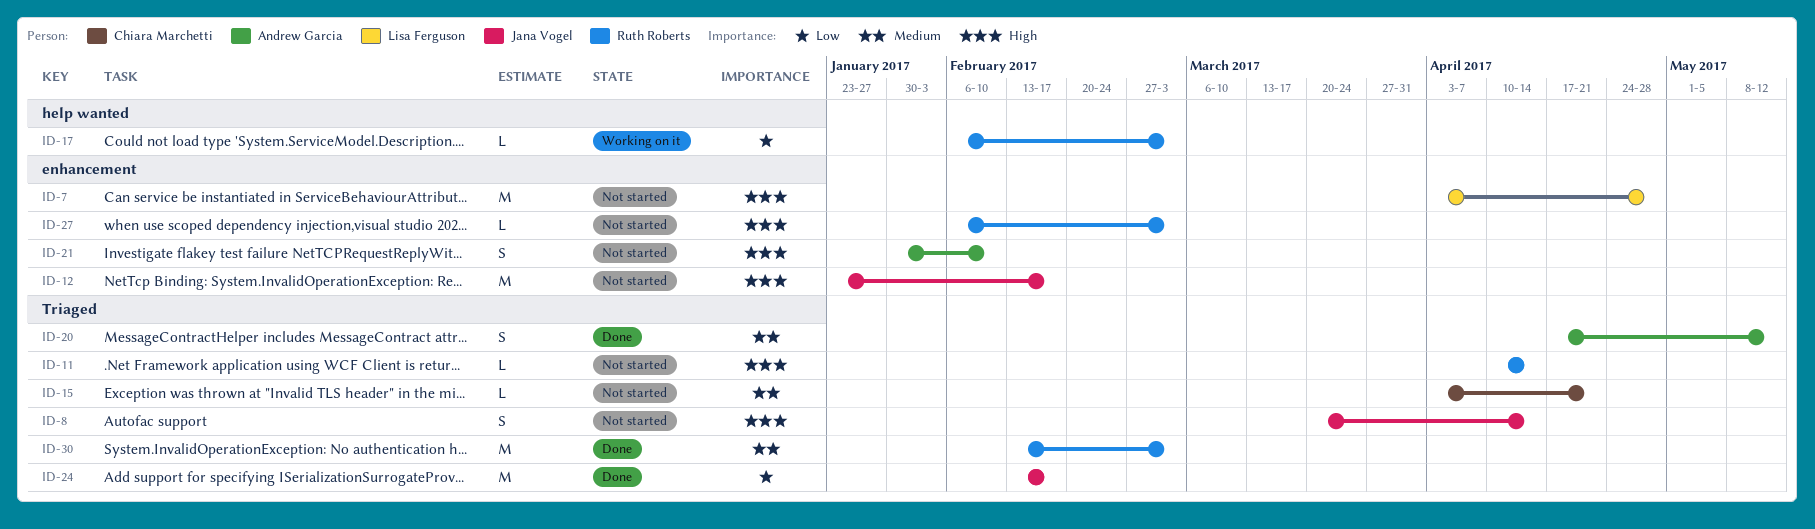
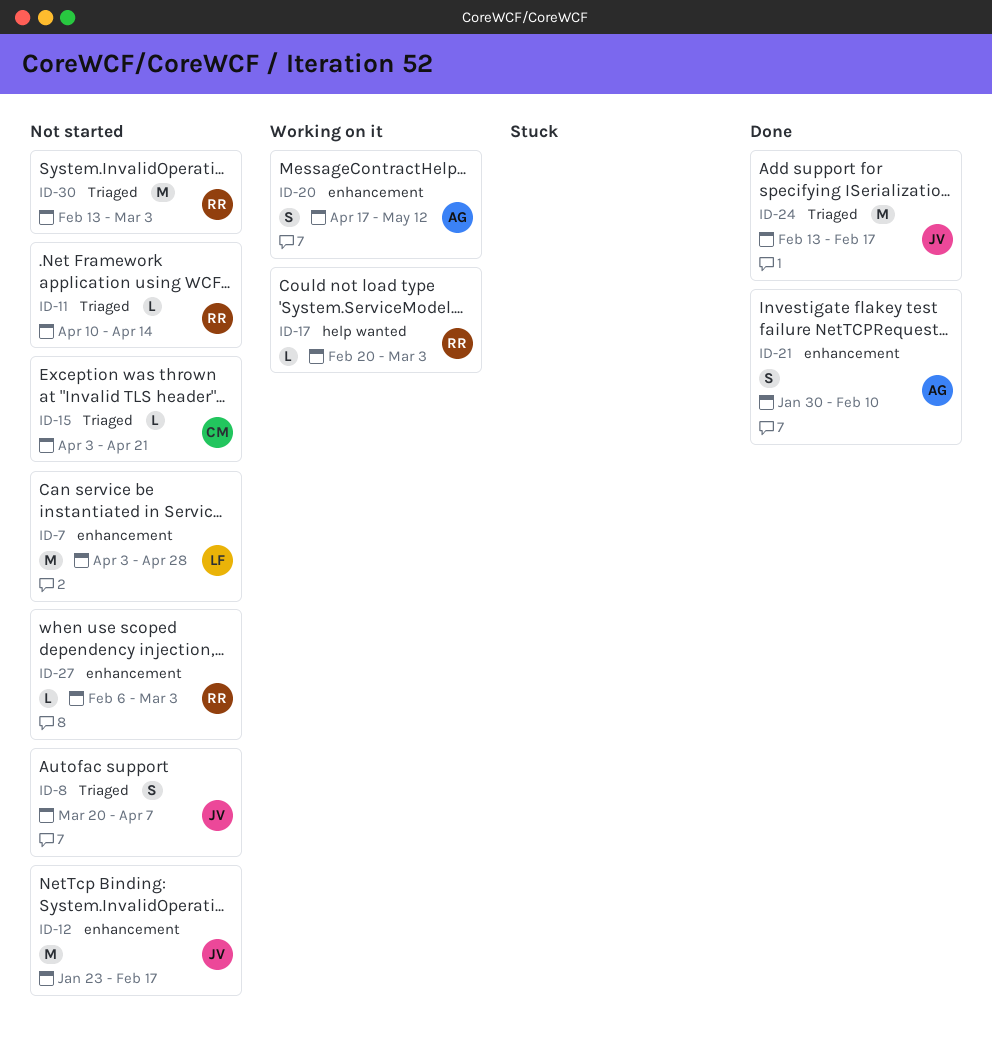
ID-8, due: Apr 14 -> Apr 7
ID-17, start: Feb 6 -> Feb 20
ID-20, status: Done -> Working on it
ID-20, label: Triaged -> enhancement
ID-21, status: Not started -> Done
ID-30, status: Done -> Not started

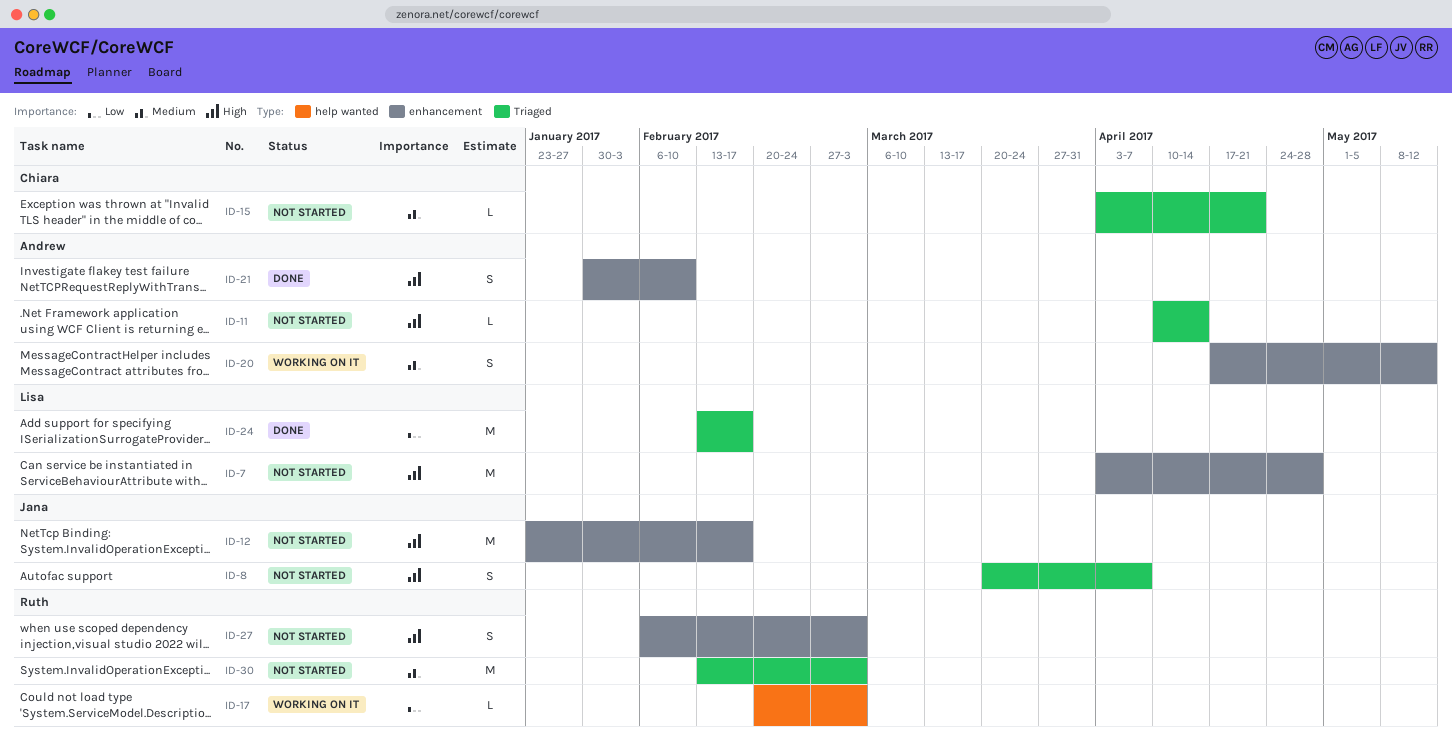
ID-11, owner: Ruth -> Andrew
ID-24, owner: Jana -> Lisa
ID-27, estimate: L -> S

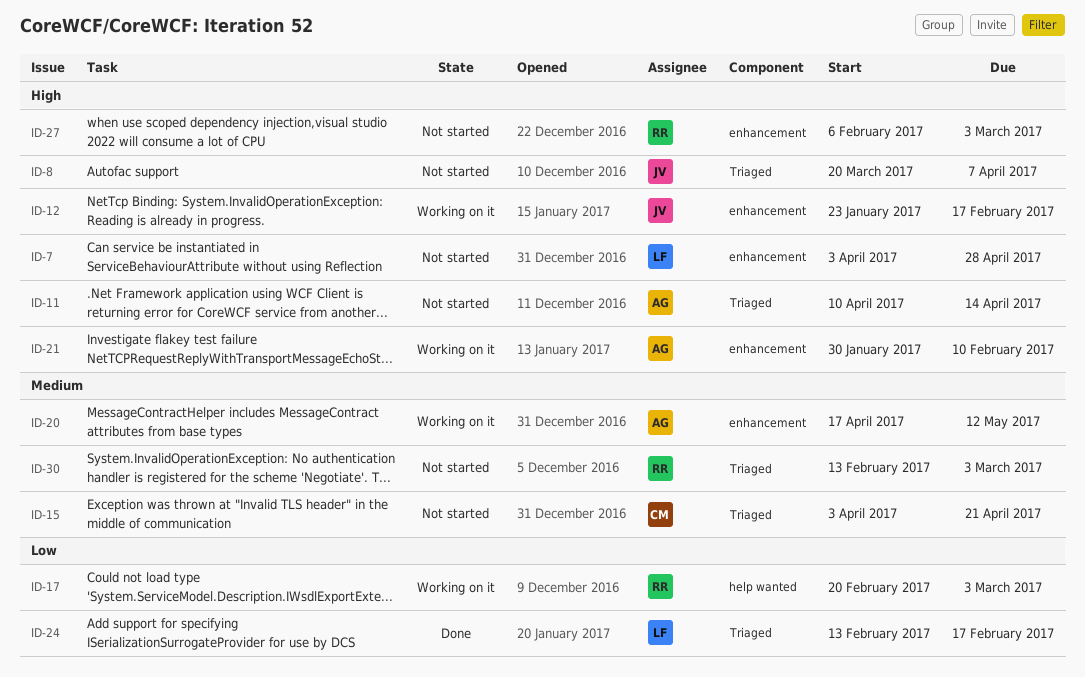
ID-12, status: Not started -> Working on it
ID-21, status: Done -> Working on it

